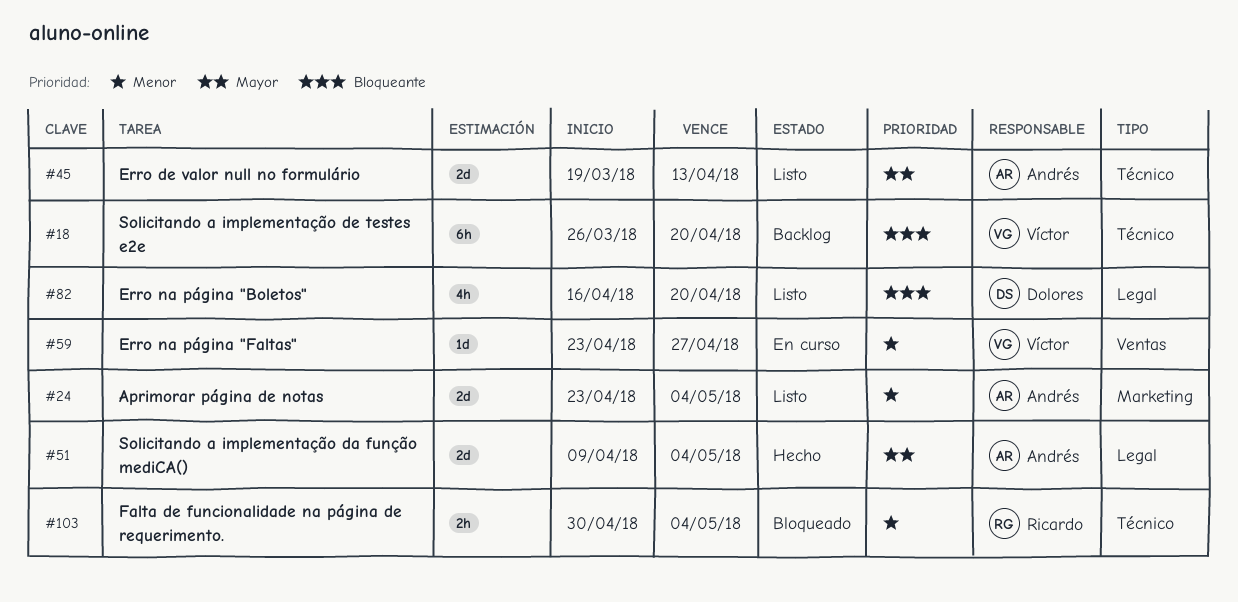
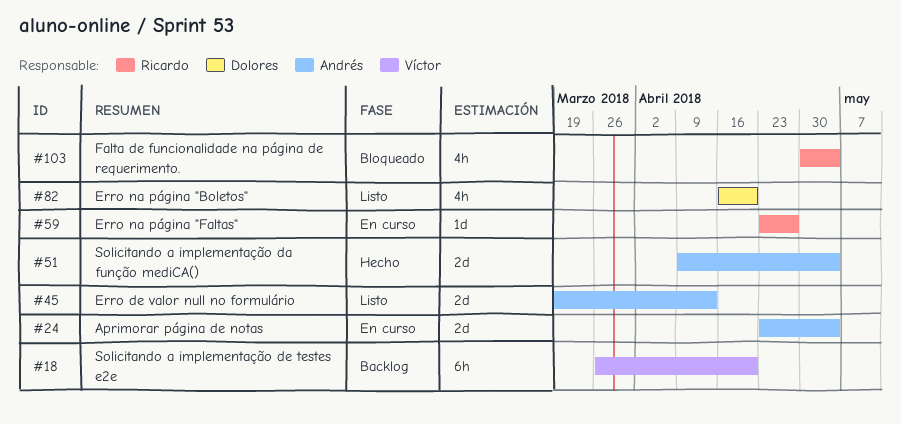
#24, status: Listo -> En curso
#59, owner: Víctor -> Ricardo
#103, estimate: 2h -> 4h

